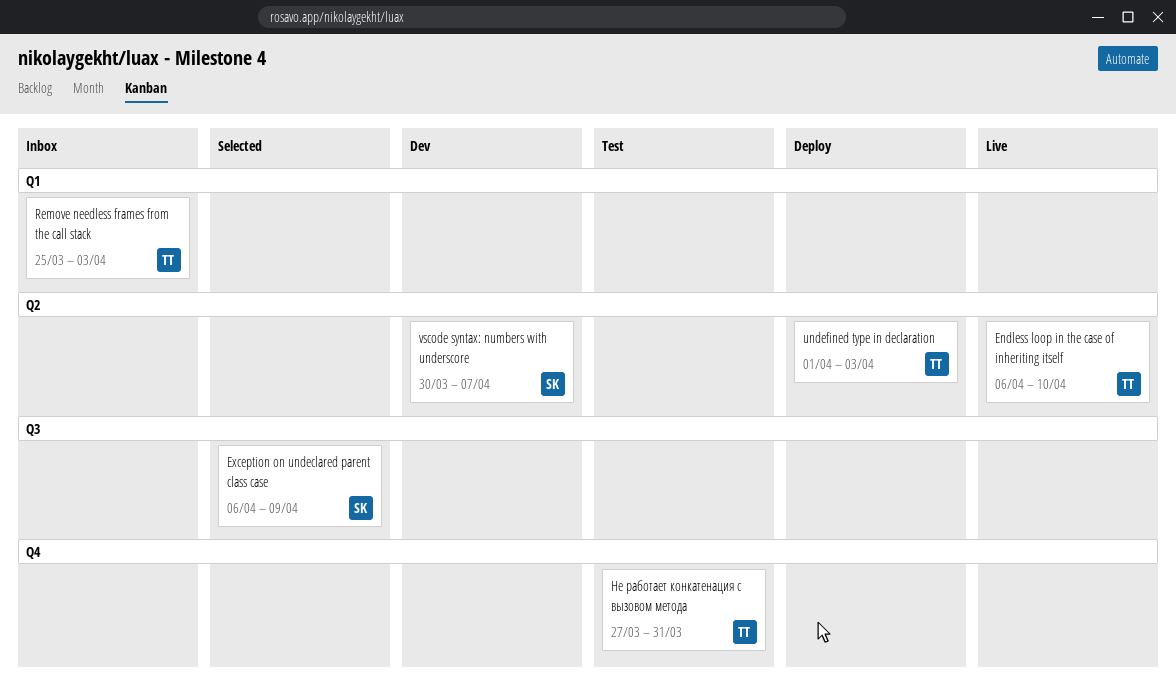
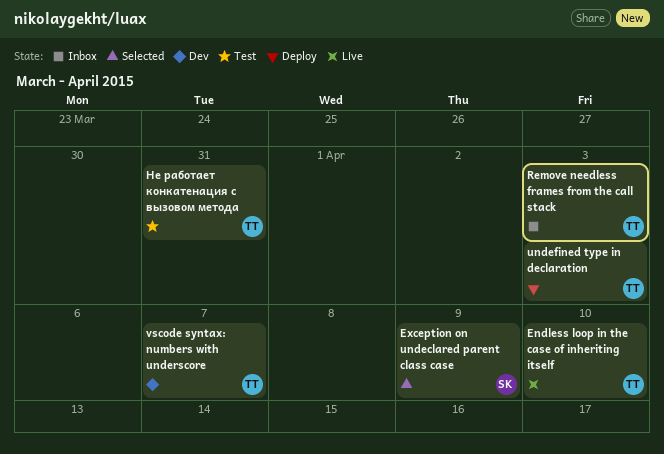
vscode syntax: numbers with underscore, owner: SK -> TT

